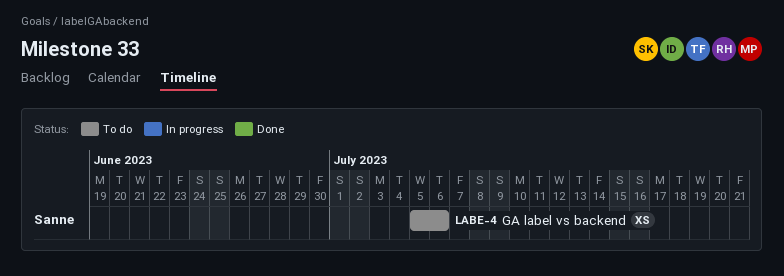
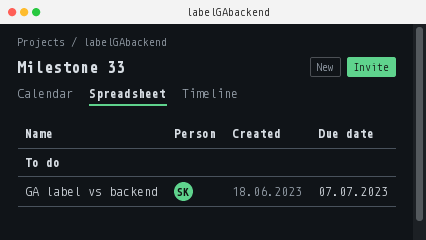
GA label vs backend, due: Jul 6 -> Jul 7

